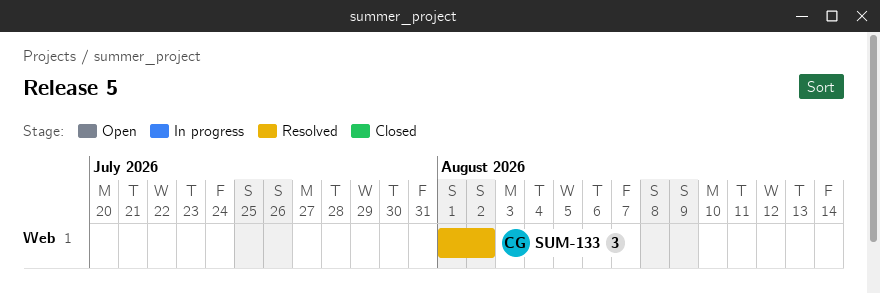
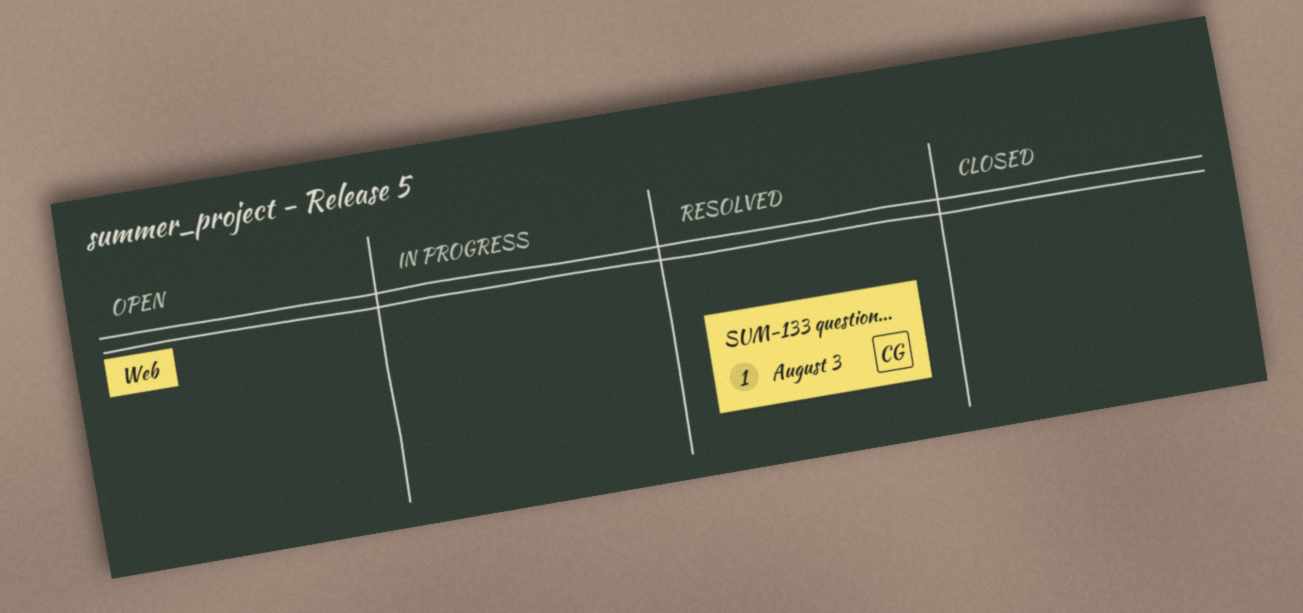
SUM-133, estimate: 3 -> 1
SUM-133, due: Aug 2 -> Aug 3

